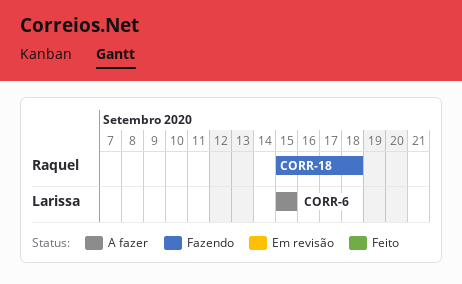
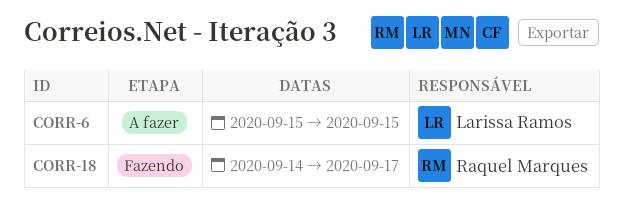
CORR-18, start: Sep 15 -> Sep 14
CORR-18, due: Sep 18 -> Sep 17

